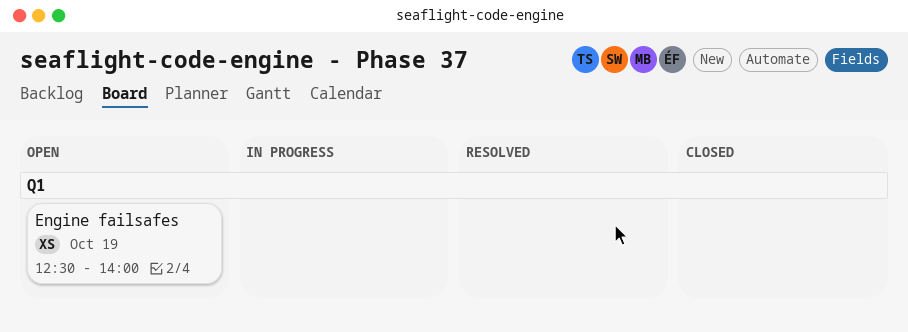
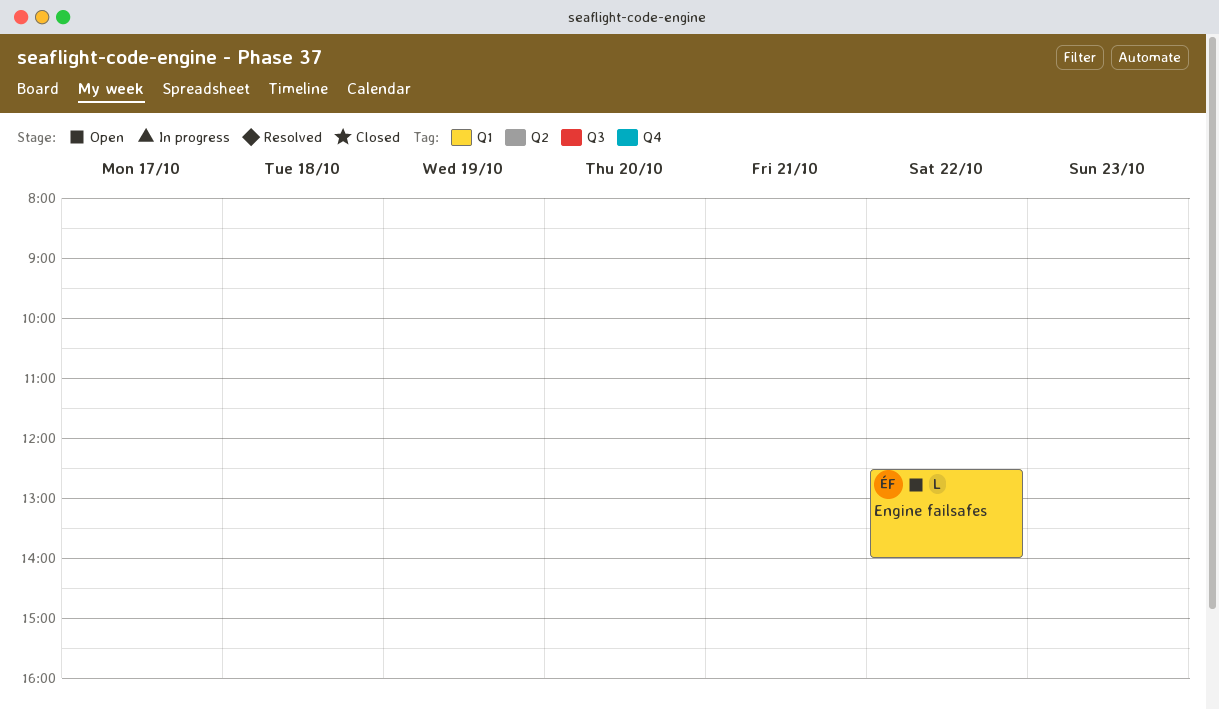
Engine failsafes, estimate: XS -> L
Engine failsafes, day: Oct 19 -> Oct 22

